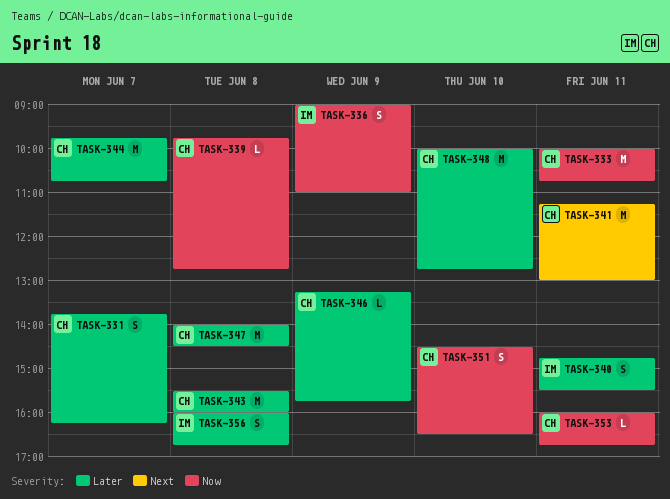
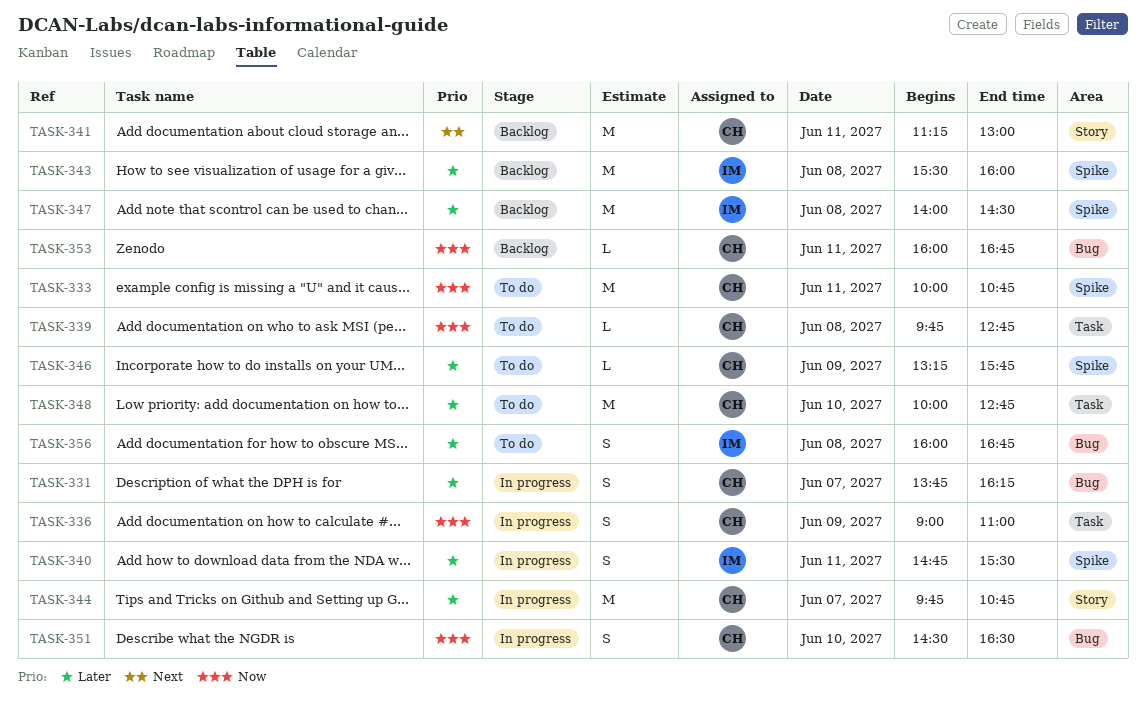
TASK-336, owner: IM -> CH
TASK-343, owner: CH -> IM
TASK-347, owner: CH -> IM

